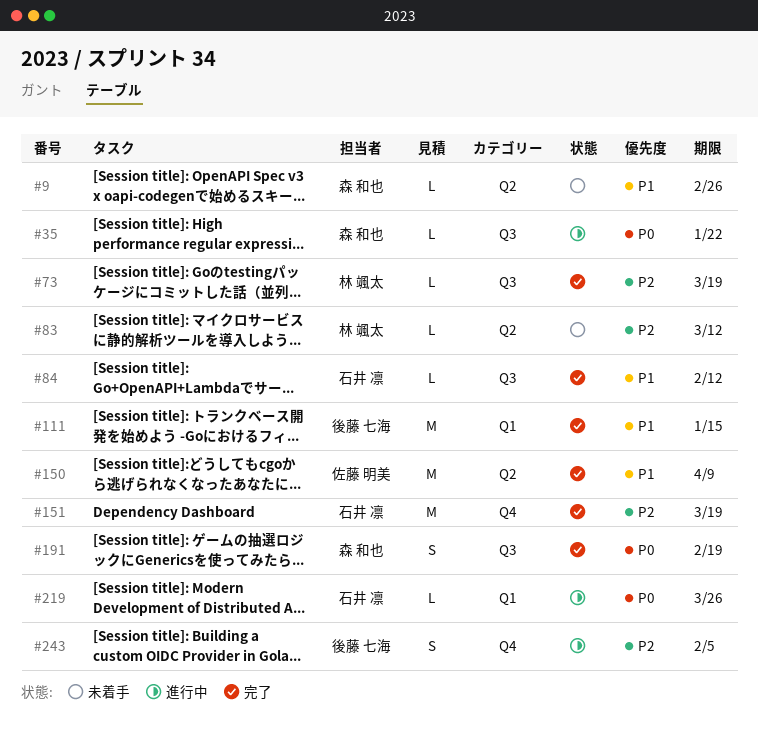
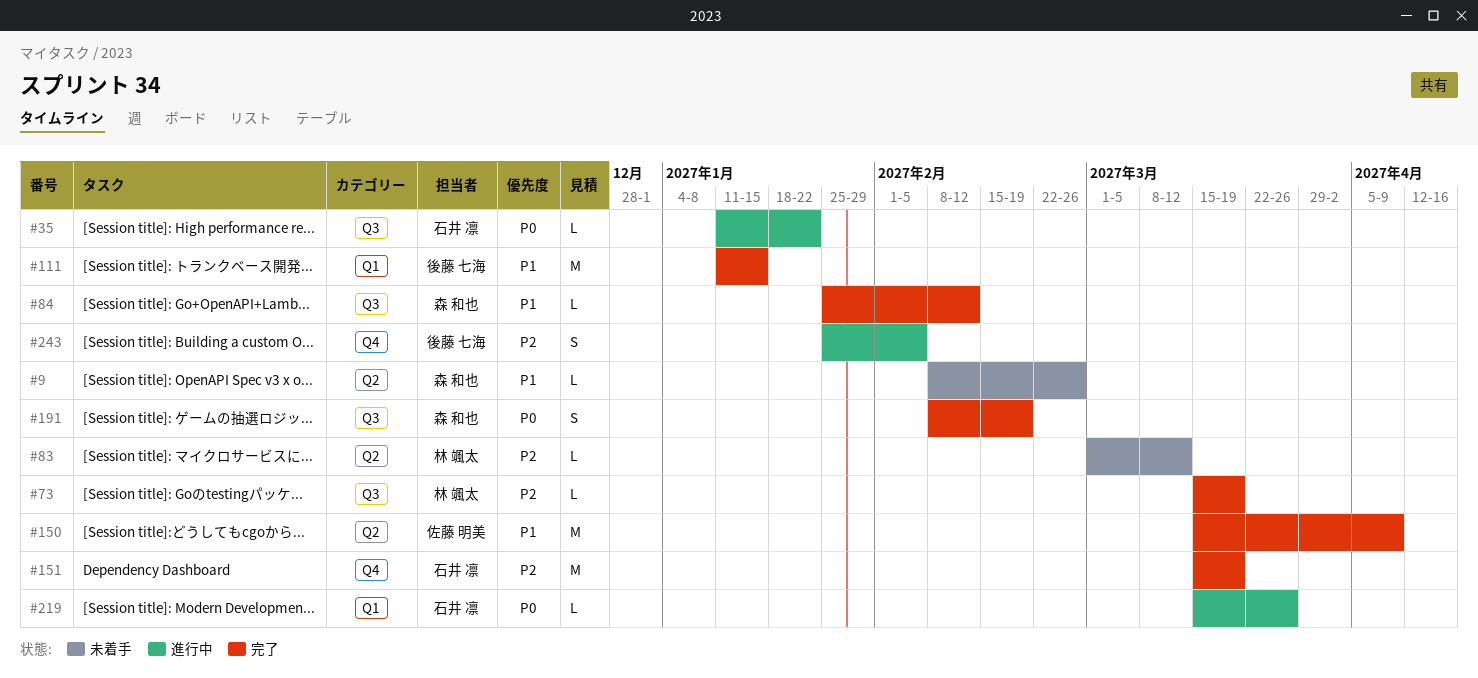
#35, owner: 森 和也 -> 石井 凛
#84, owner: 石井 凛 -> 森 和也

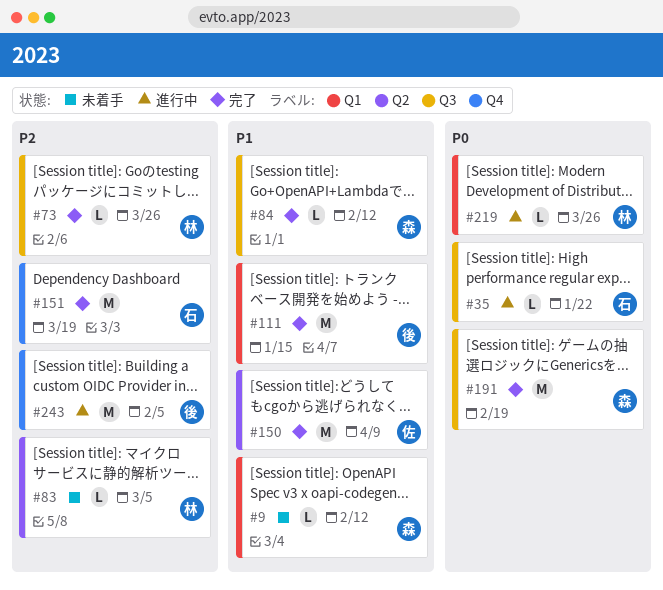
#9, label: Q2 -> Q1
#9, due: Feb 26 -> Feb 12
#73, due: Mar 19 -> Mar 26
#83, due: Mar 12 -> Mar 5
#191, estimate: S -> M
#219, owner: 石井 凛 -> 林 颯太
#243, estimate: S -> M

